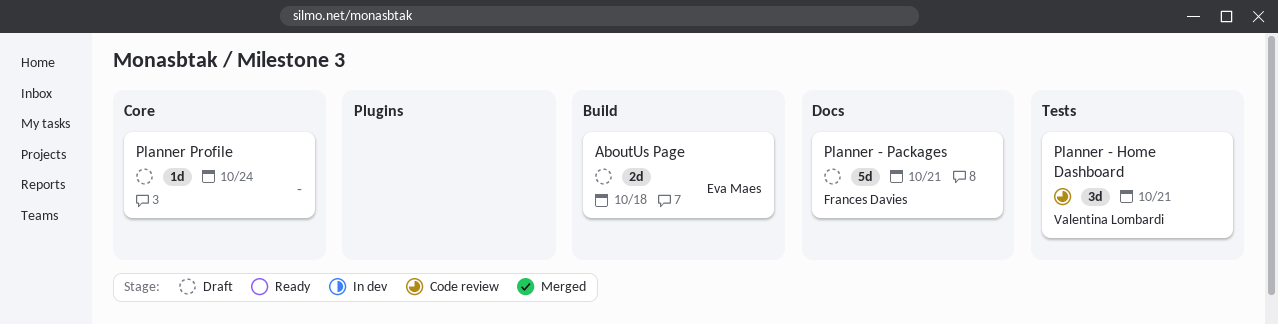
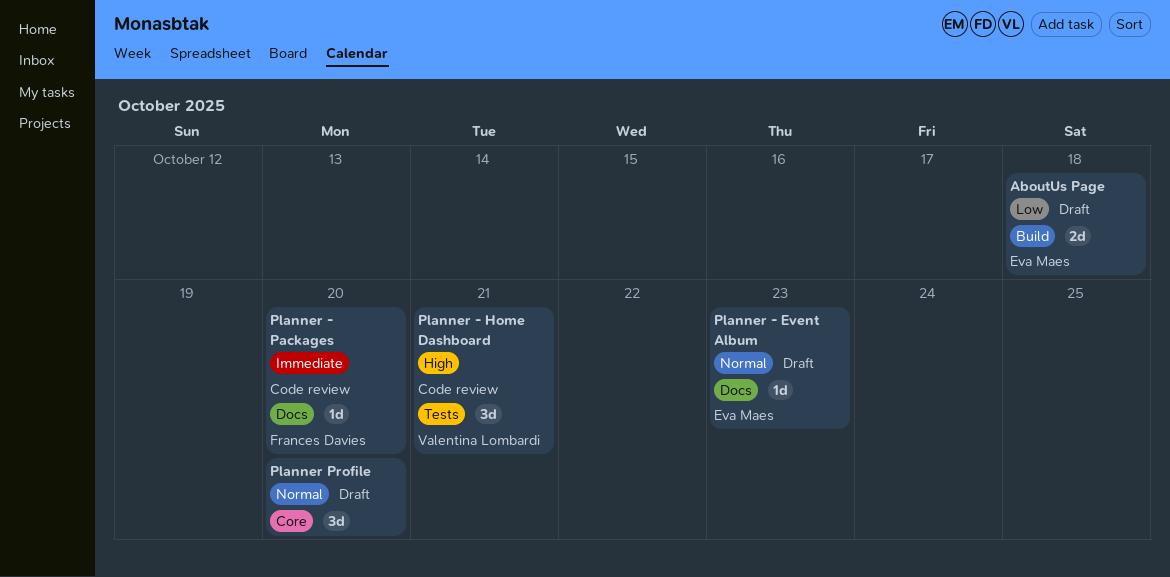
Planner - Event Album: none -> present
Planner - Packages, status: Draft -> Code review
Planner - Packages, estimate: 5d -> 1d
Planner - Packages, due: Oct 21 -> Oct 20
Planner Profile, estimate: 1d -> 3d
Planner Profile, due: Oct 24 -> Oct 20

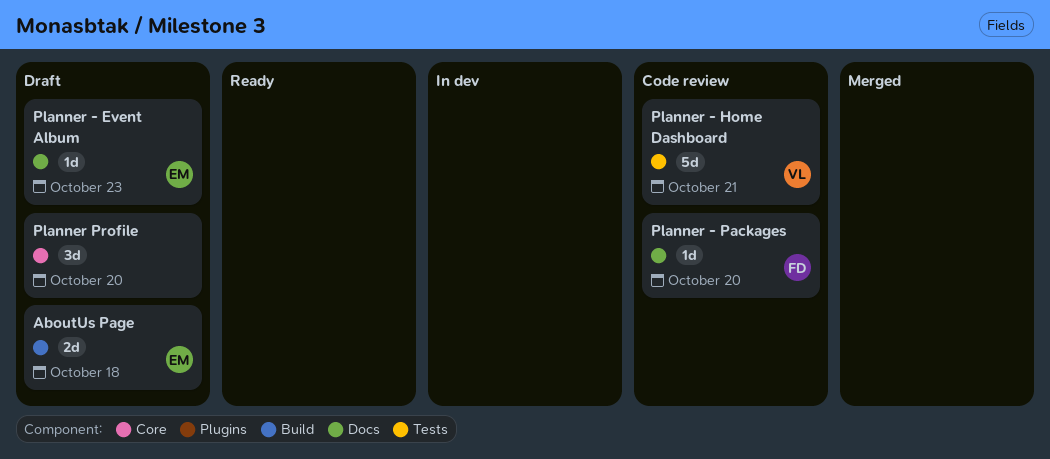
Planner - Home Dashboard, estimate: 3d -> 5d

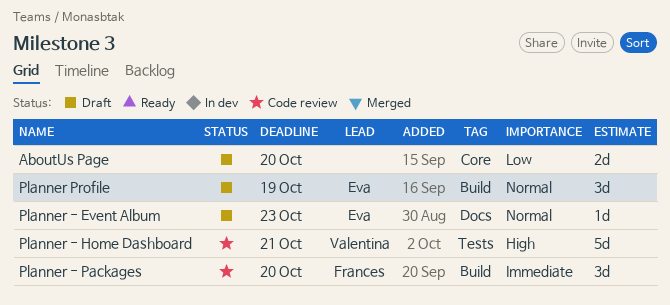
AboutUs Page, owner: Eva -> none
AboutUs Page, label: Build -> Core
AboutUs Page, due: Oct 18 -> Oct 20
Planner - Packages, label: Docs -> Build
Planner - Packages, estimate: 1d -> 3d
Planner Profile, owner: none -> Eva
Planner Profile, label: Core -> Build
Planner Profile, due: Oct 20 -> Oct 19

